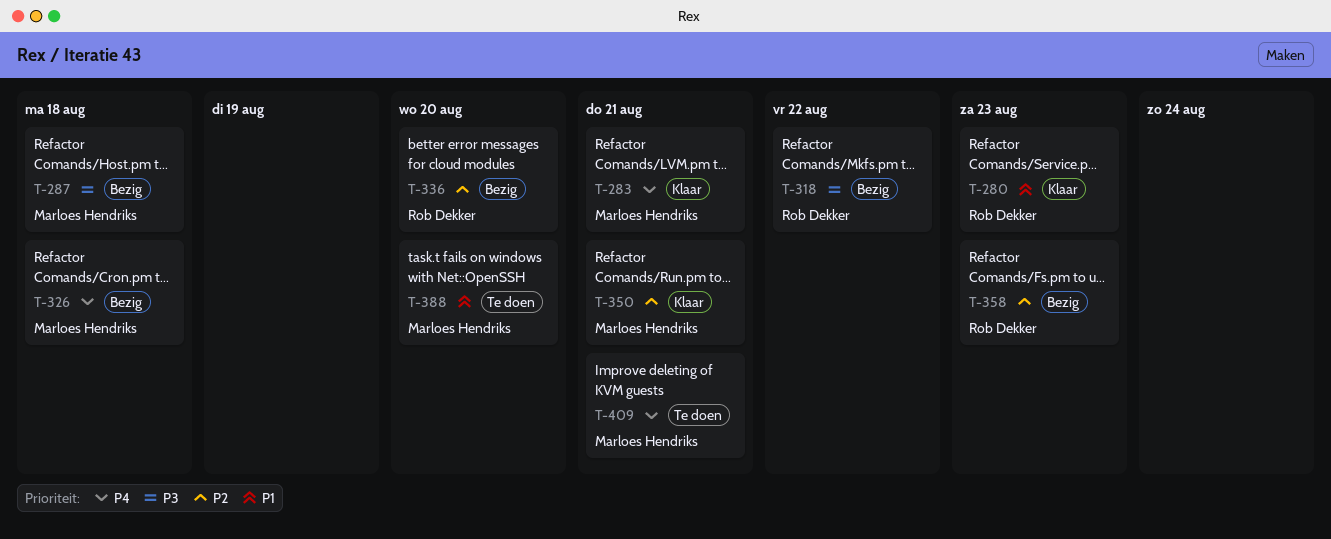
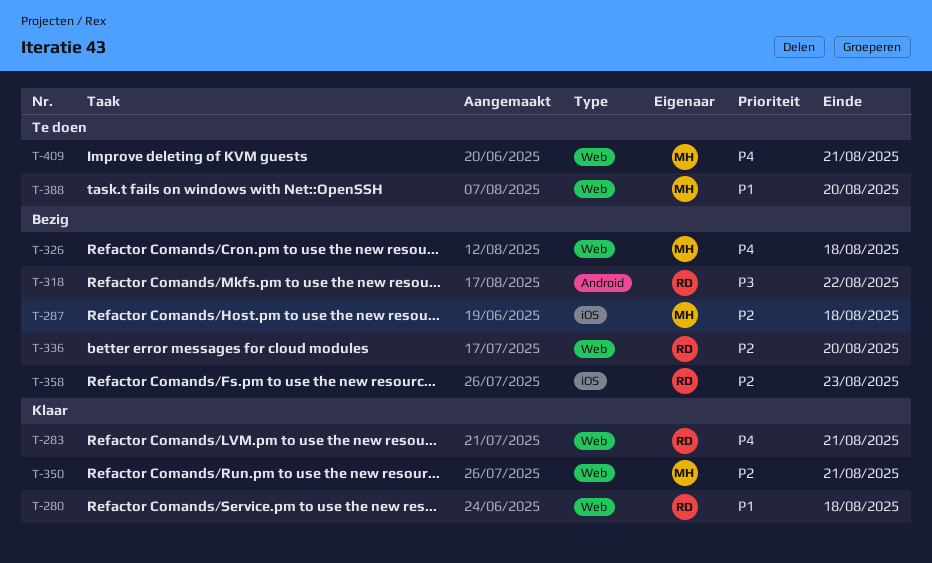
T-280, due: Aug 23 -> Aug 18
T-283, owner: Marloes Hendriks -> Rob Dekker
T-287, priority: P3 -> P2

